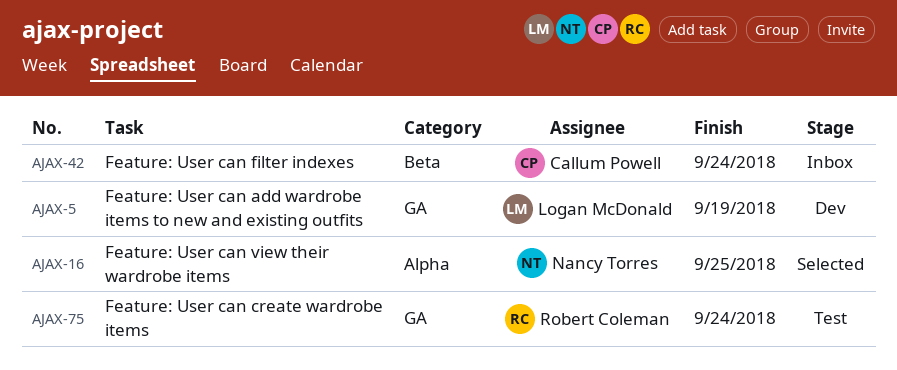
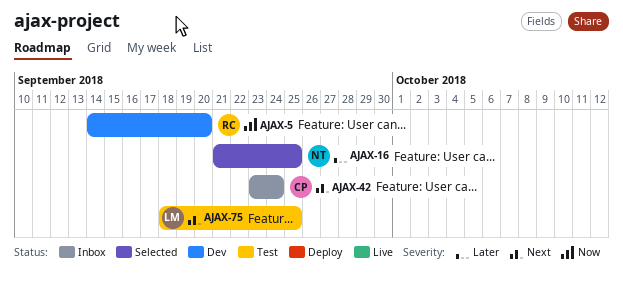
AJAX-5, owner: Logan McDonald -> Robert Coleman
AJAX-5, due: Sep 19 -> Sep 20
AJAX-75, owner: Robert Coleman -> Logan McDonald
AJAX-75, due: Sep 24 -> Sep 25

